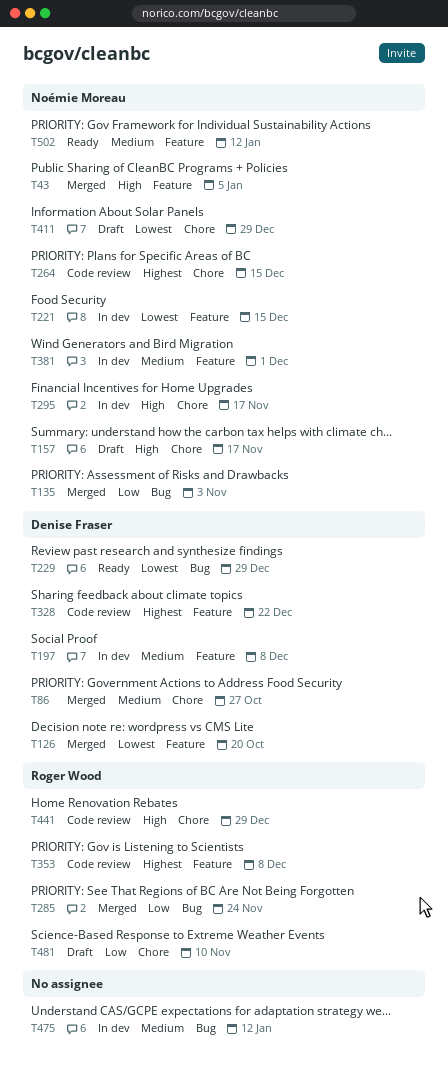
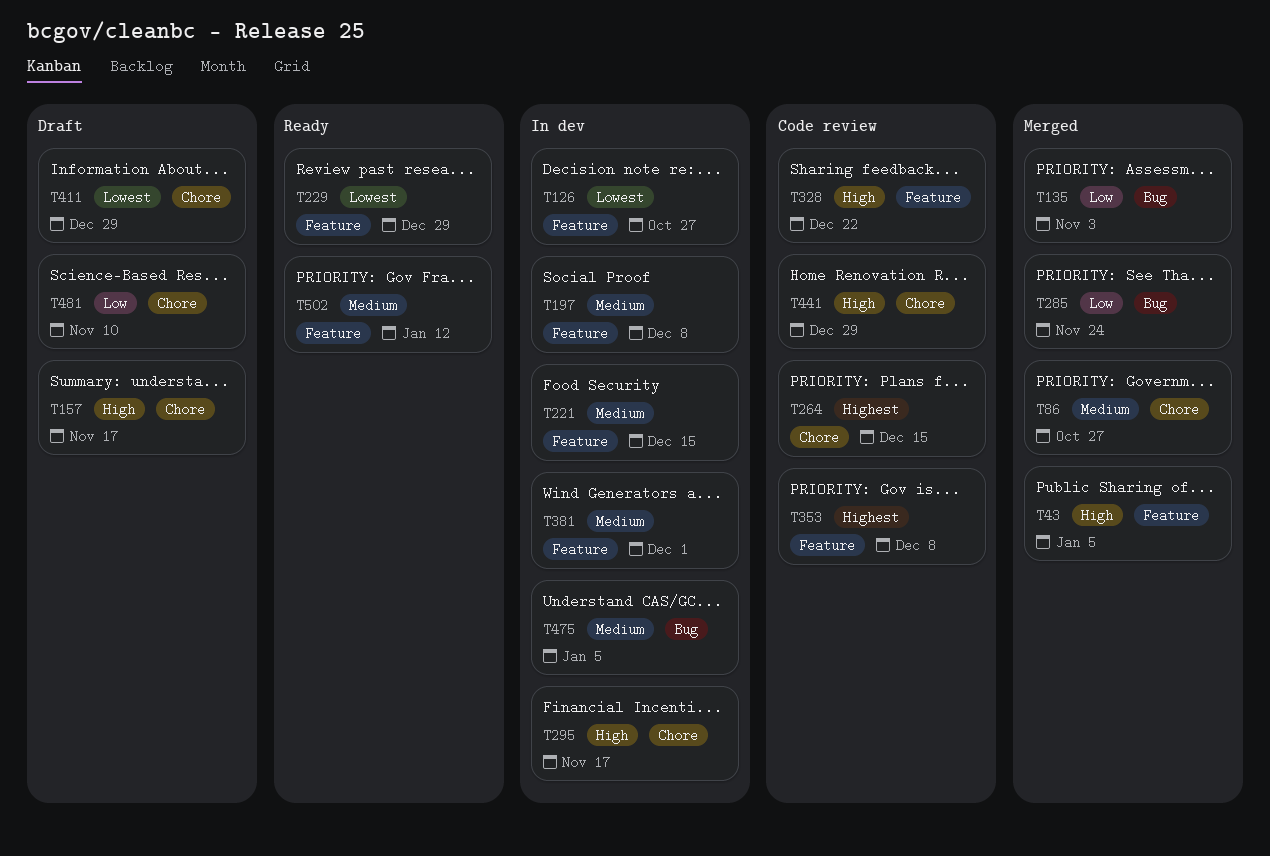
T126, status: Merged -> In dev
T126, due: Oct 20 -> Oct 27
T221, priority: Lowest -> Medium
T229, label: Bug -> Feature
T328, priority: Highest -> High
T475, due: Jan 12 -> Jan 5

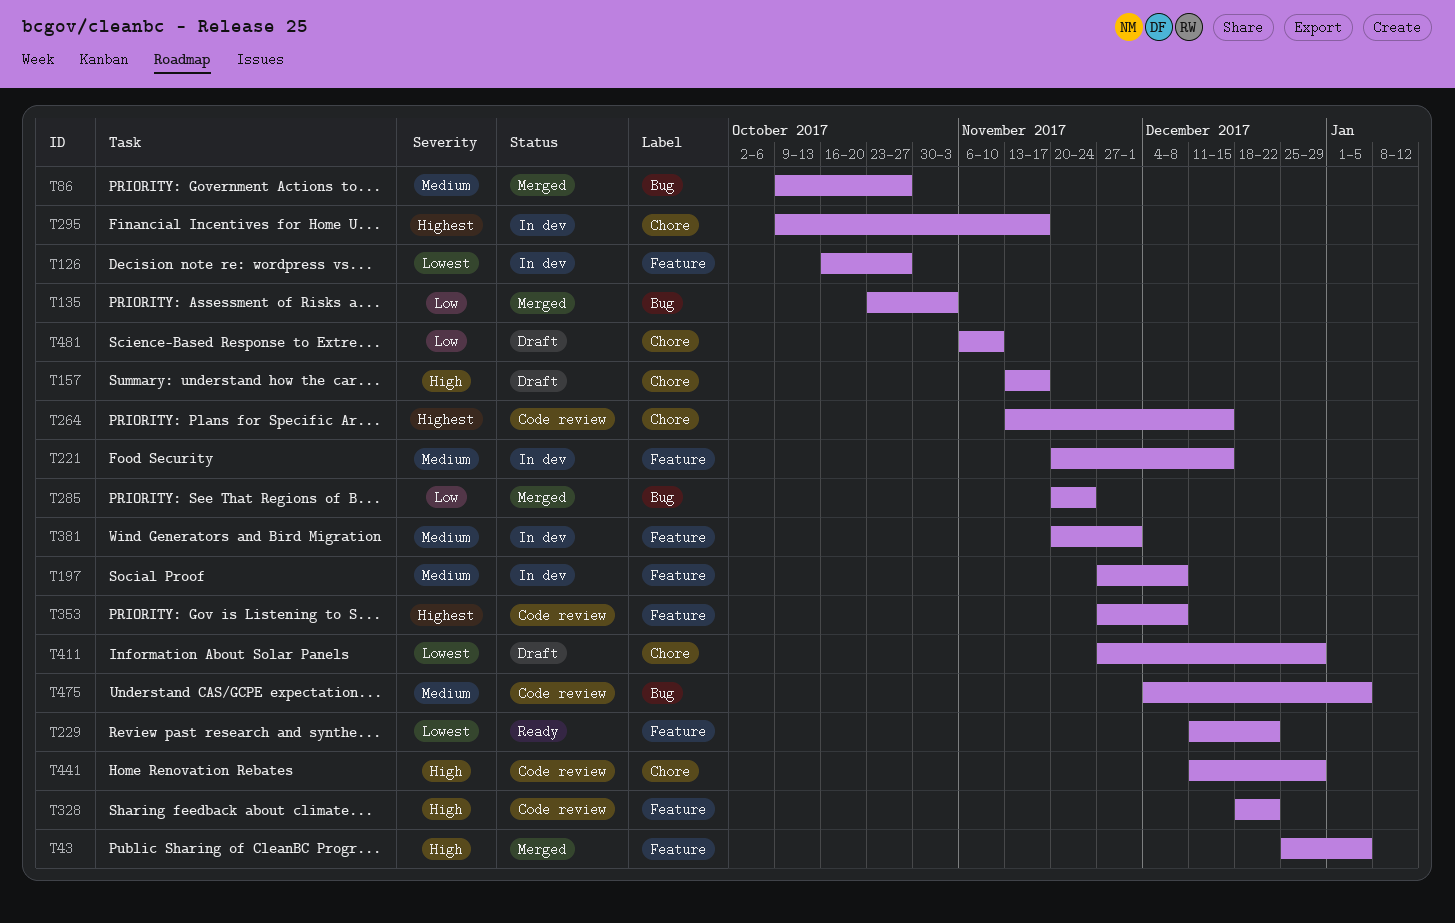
T86, label: Chore -> Bug
T229, due: Dec 29 -> Dec 22
T295, priority: High -> Highest
T475, status: In dev -> Code review
T502: present -> none

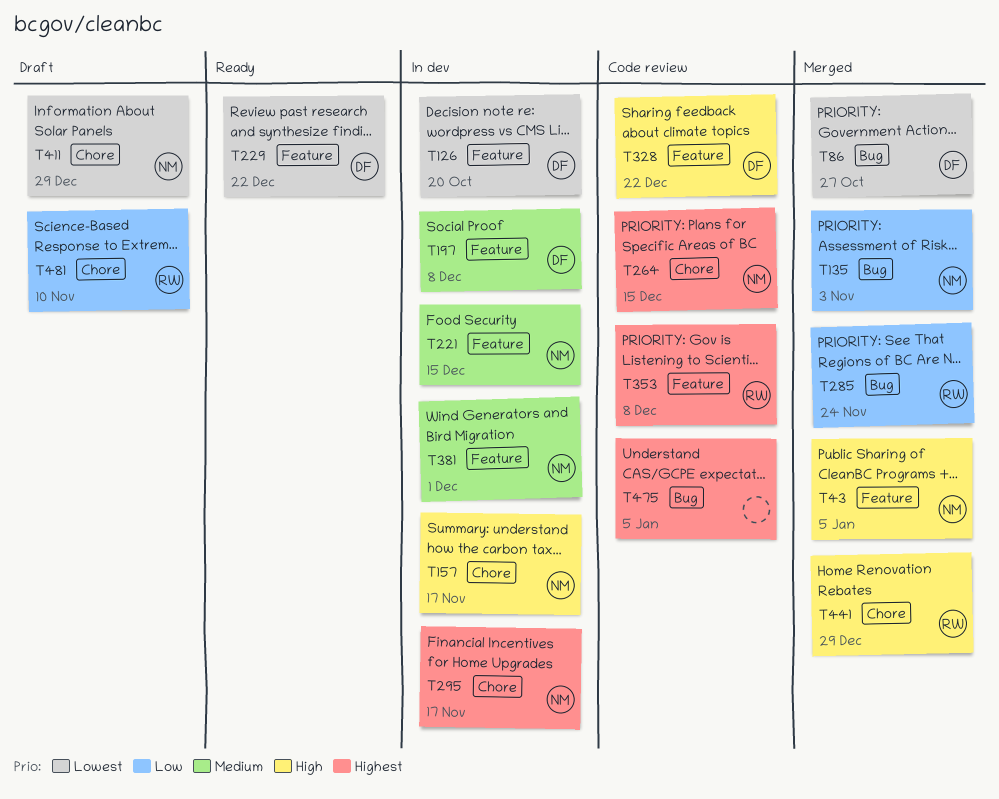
T86, priority: Medium -> Lowest
T126, due: Oct 27 -> Oct 20
T157, status: Draft -> In dev
T441, status: Code review -> Merged
T475, priority: Medium -> Highest

